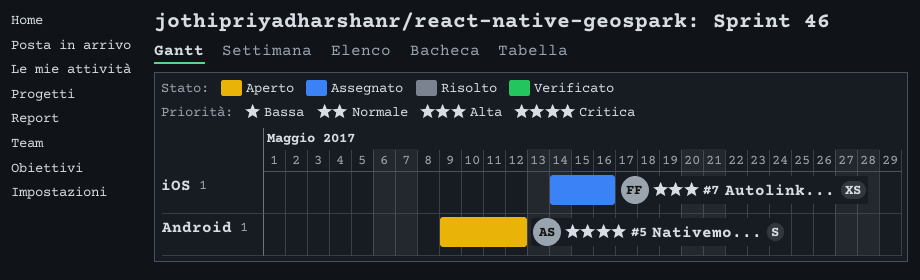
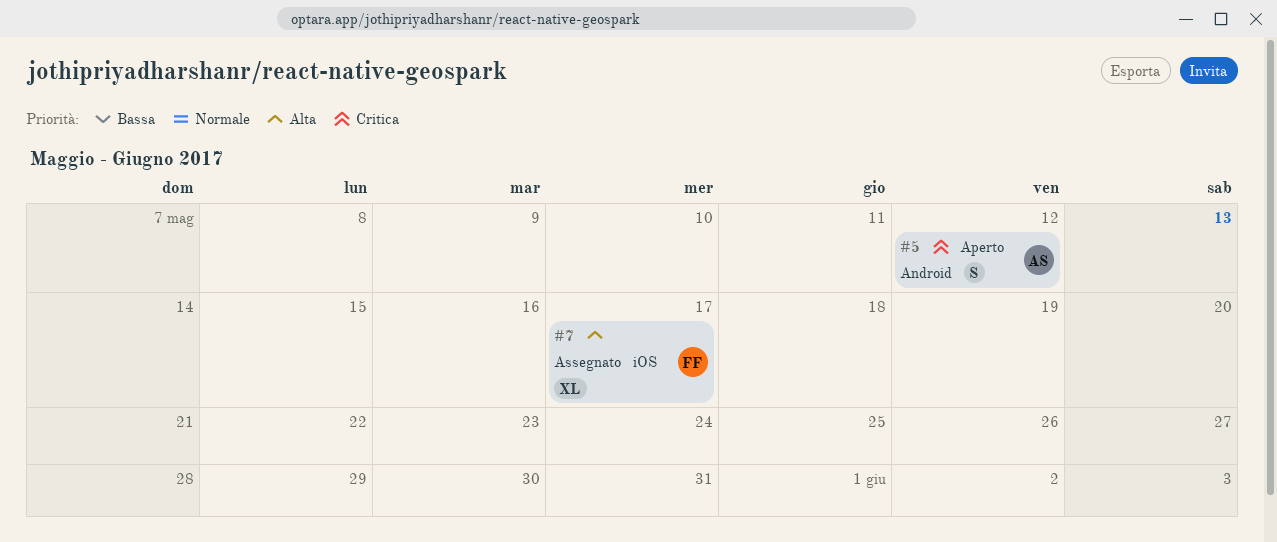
#7, estimate: XS -> XL
#7, due: May 16 -> May 17

